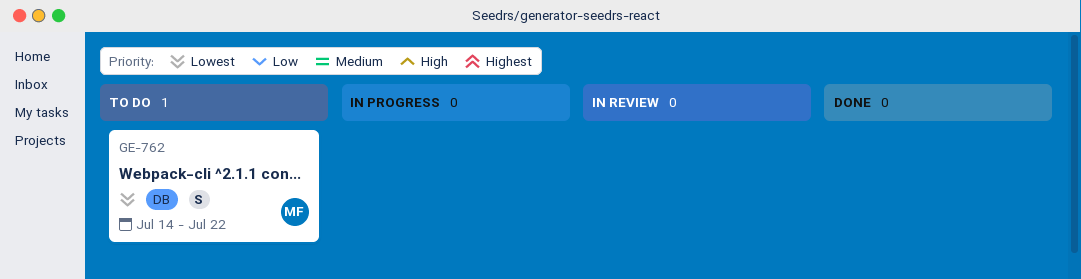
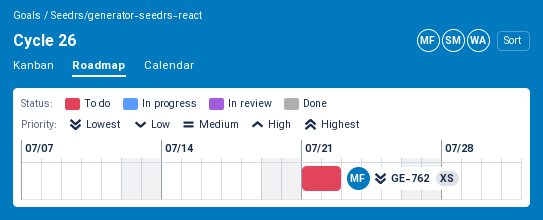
GE-762, estimate: S -> XS
GE-762, start: Jul 14 -> Jul 21

